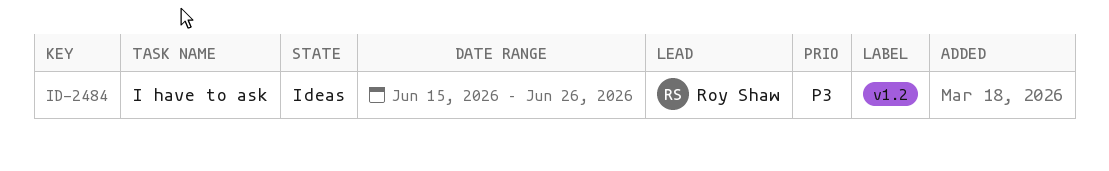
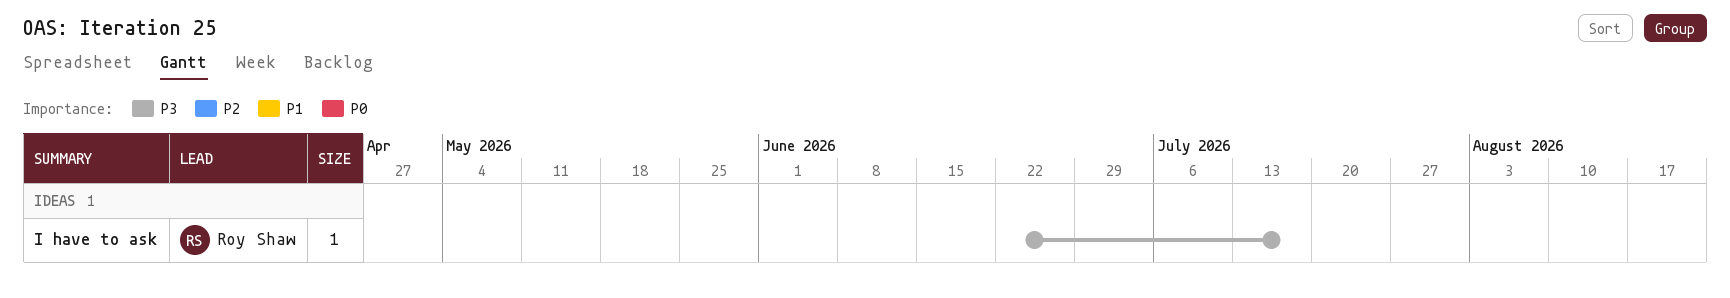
I have to ask, start: Jun 15 -> Jun 22
I have to ask, due: Jun 26 -> Jul 17

